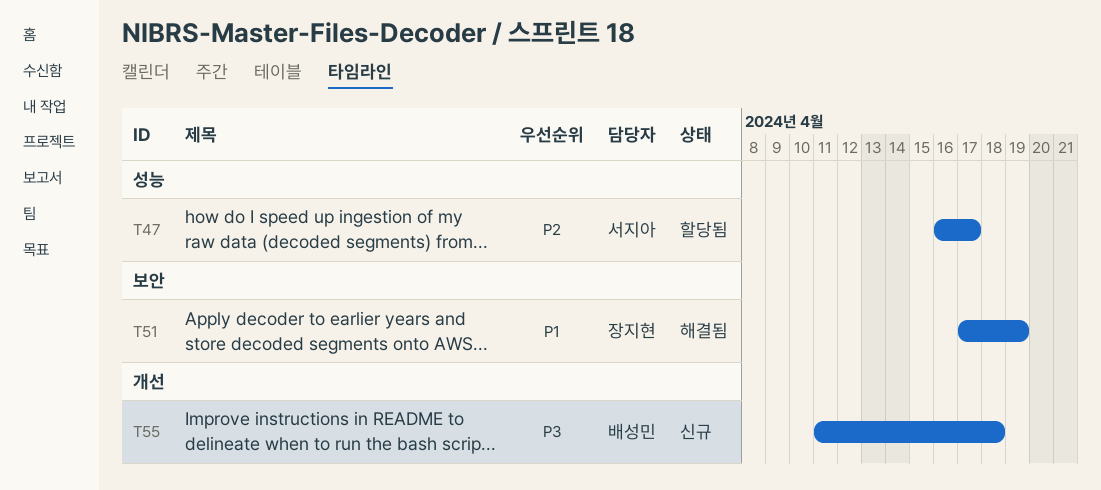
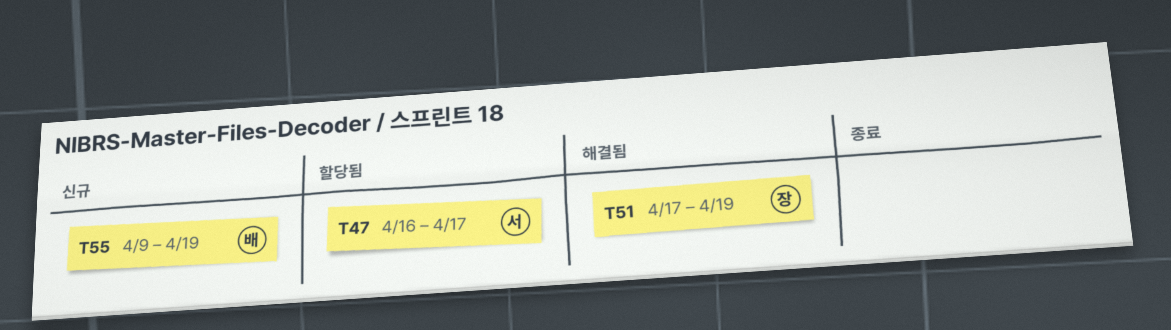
T55, start: Apr 11 -> Apr 9
T55, due: Apr 18 -> Apr 19

